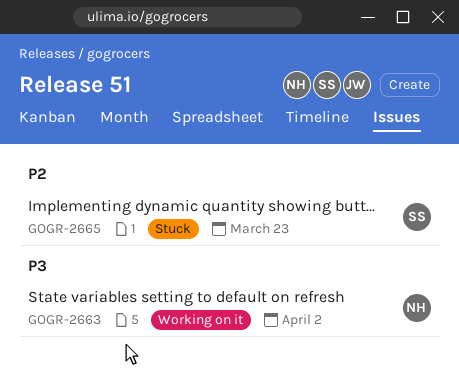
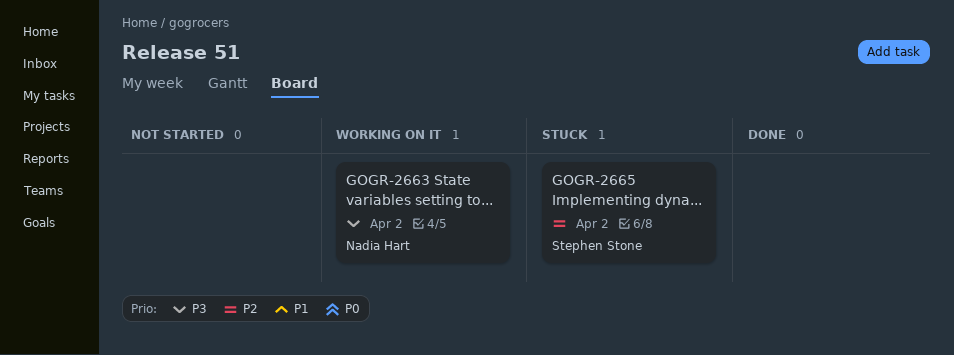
GOGR-2665, due: Mar 23 -> Apr 2

